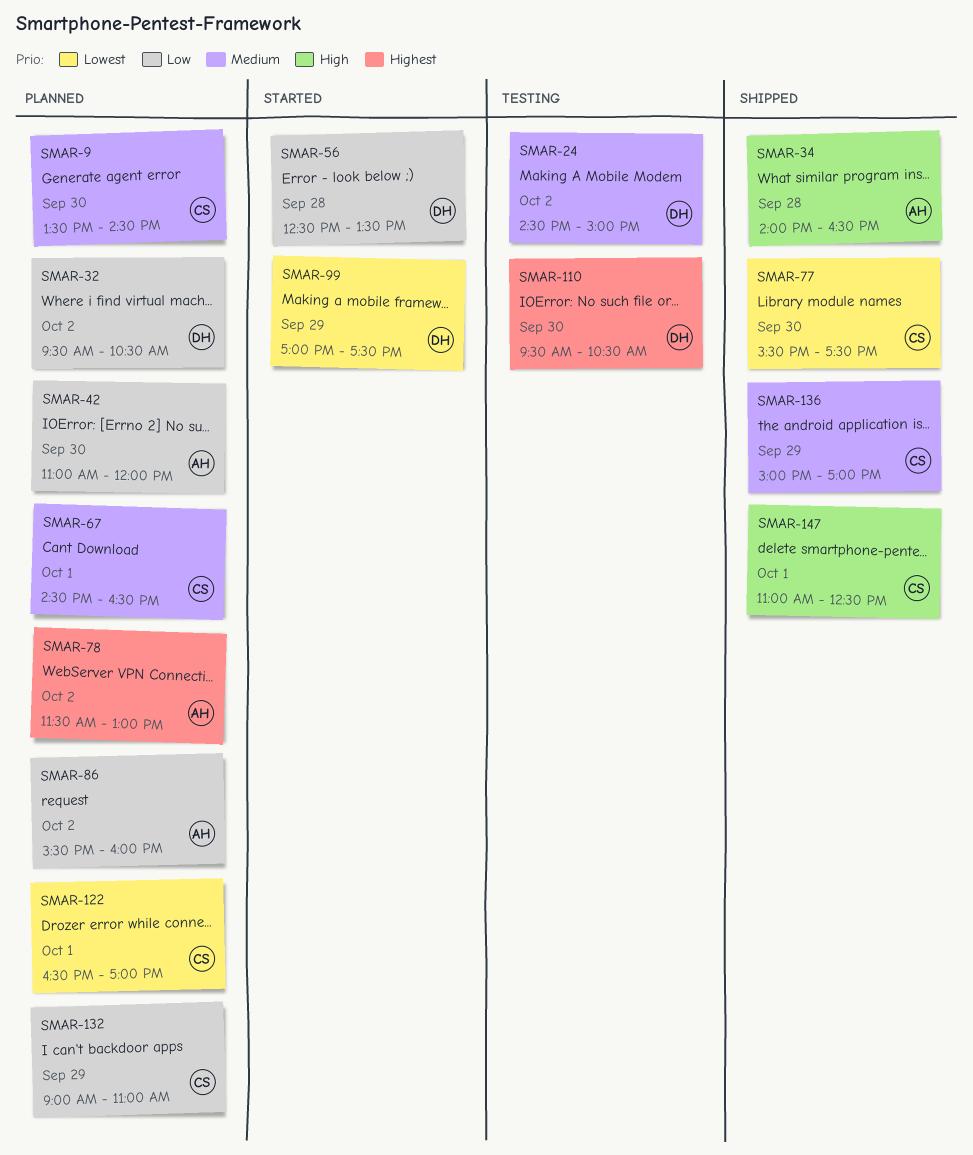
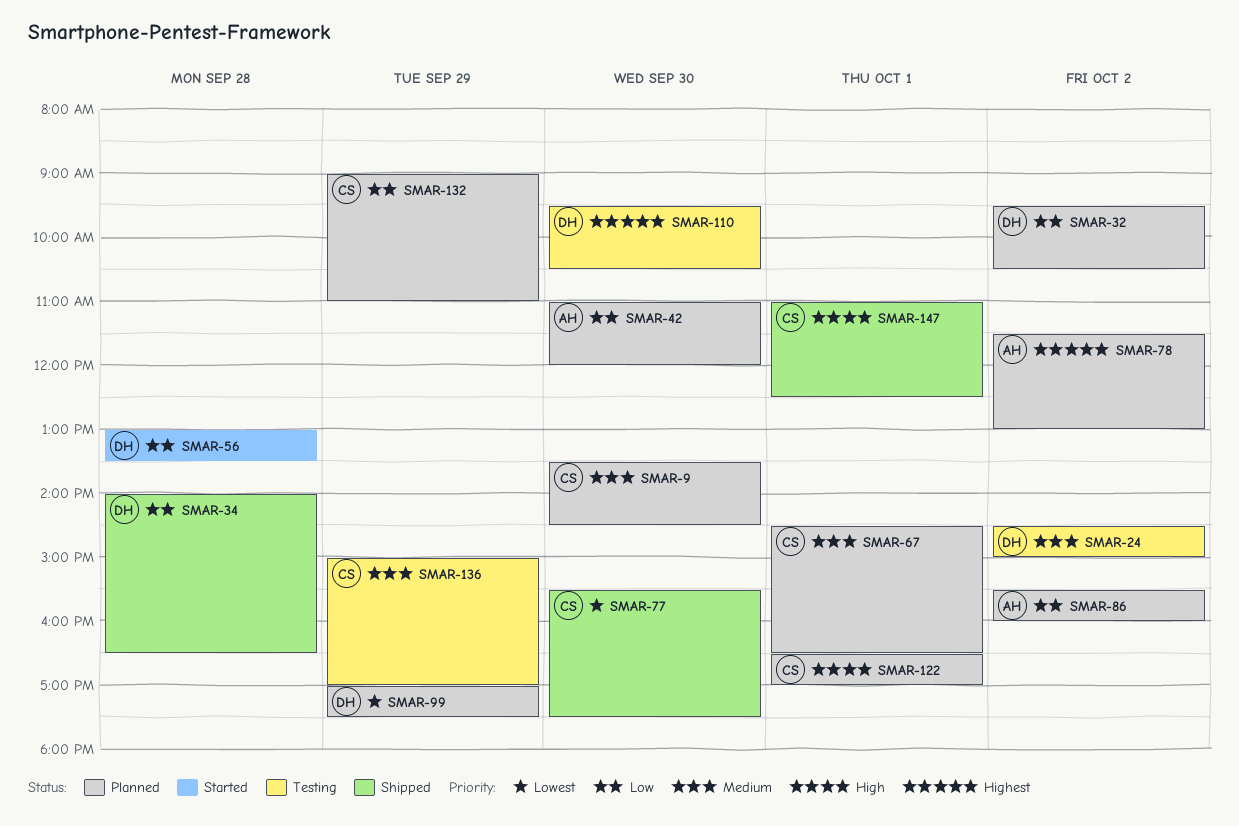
SMAR-34, owner: AH -> DH
SMAR-34, priority: High -> Low
SMAR-56, begins: 12:30 -> 13:00
SMAR-99, status: Started -> Planned
SMAR-122, priority: Lowest -> High
SMAR-136, status: Shipped -> Testing

